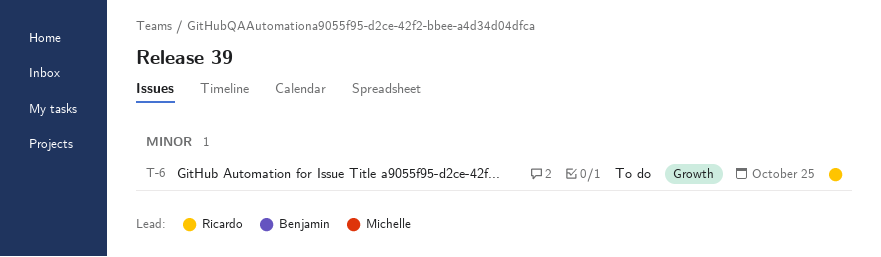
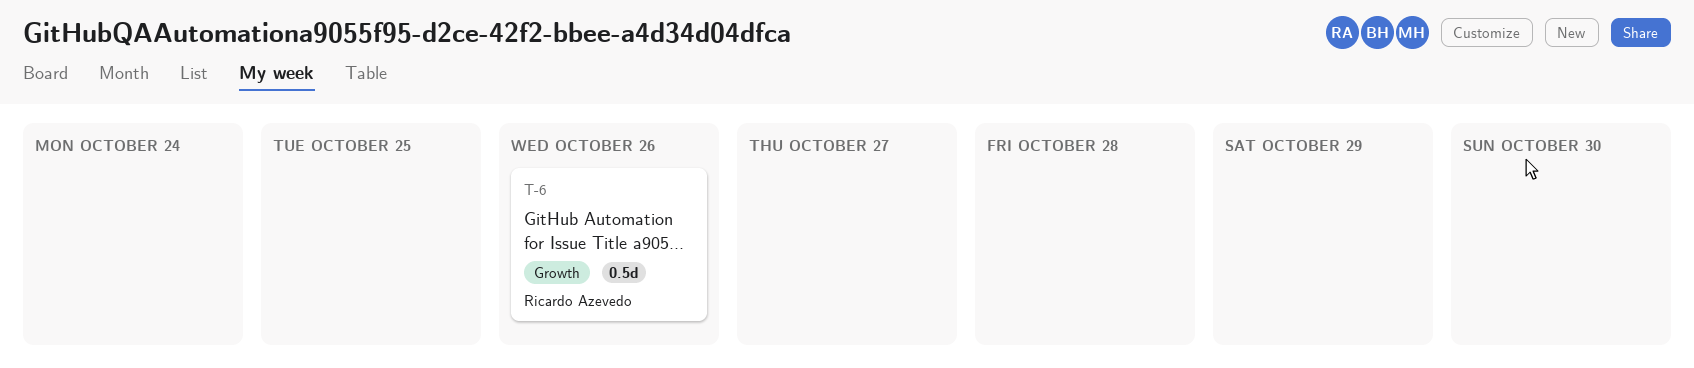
T-6, due: Oct 25 -> Oct 26

